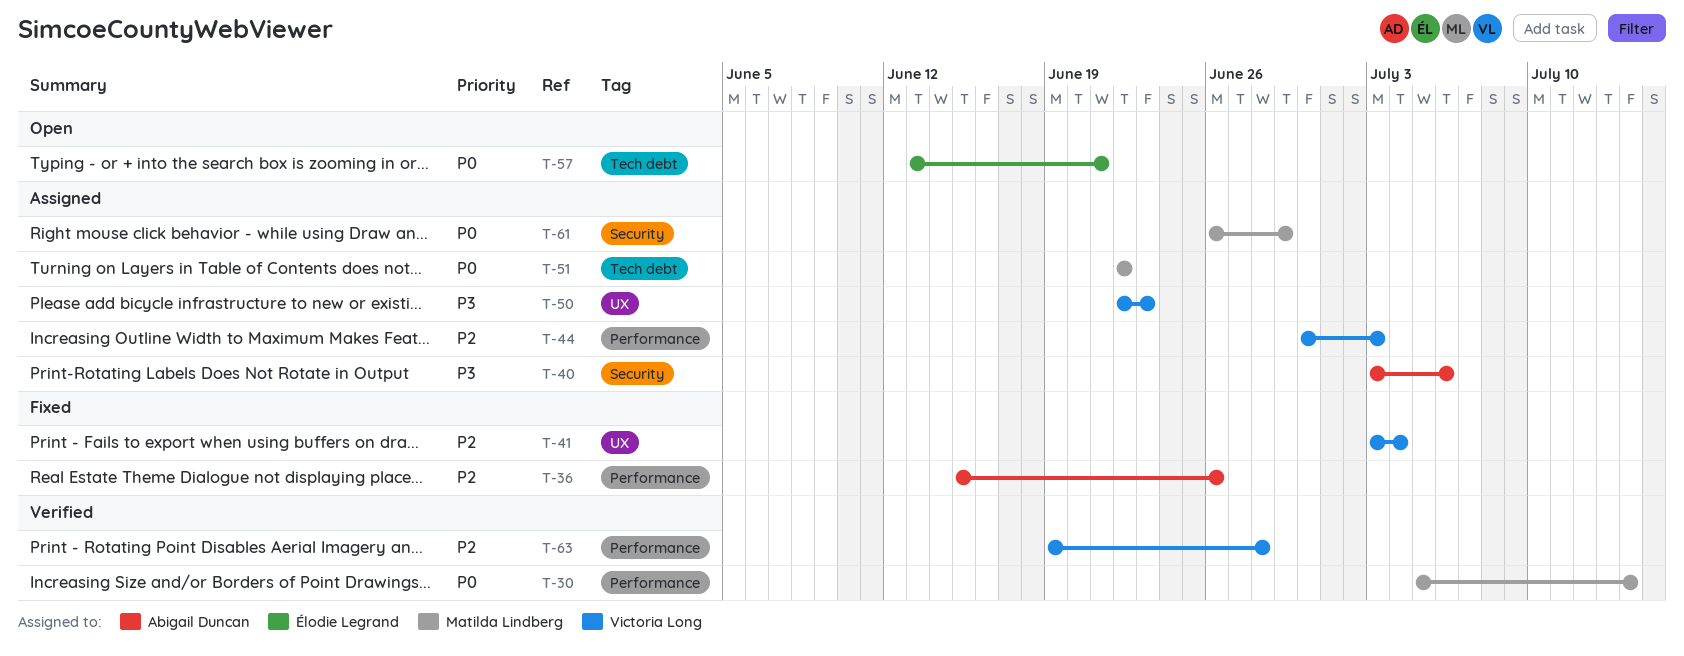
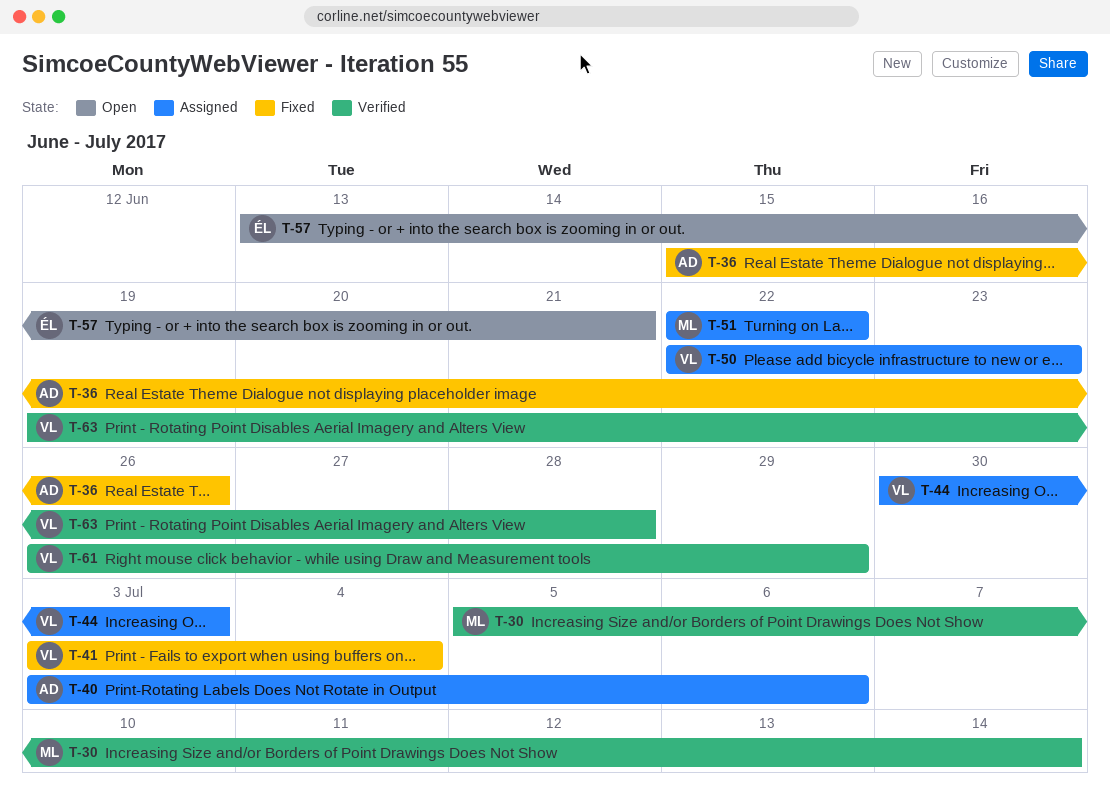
T-61, status: Assigned -> Verified
T-61, owner: Matilda Lindberg -> Victoria Long

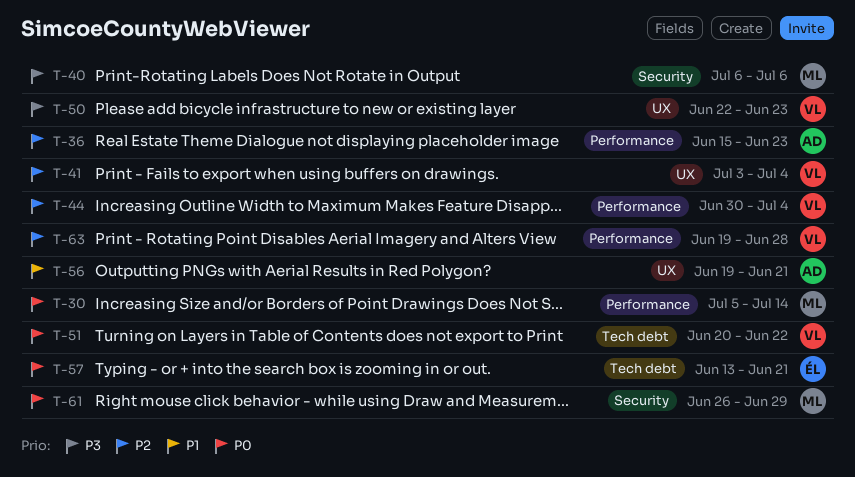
T-36, due: Jun 26 -> Jun 23
T-40, owner: AD -> ML
T-40, start: Jul 3 -> Jul 6
T-44, due: Jul 3 -> Jul 4
T-51, owner: ML -> VL
T-51, start: Jun 22 -> Jun 20
T-56: none -> present
T-61, owner: VL -> ML

